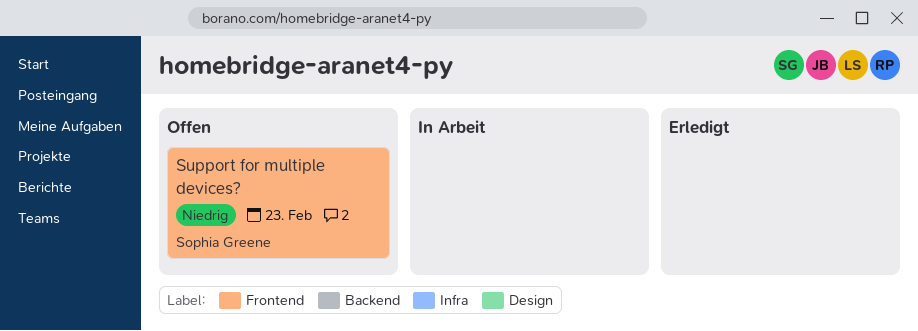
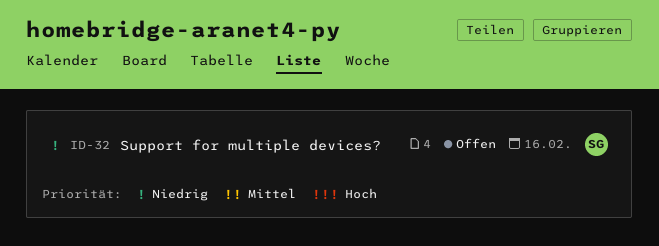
Support for multiple devices?, due: Feb 23 -> Feb 16

